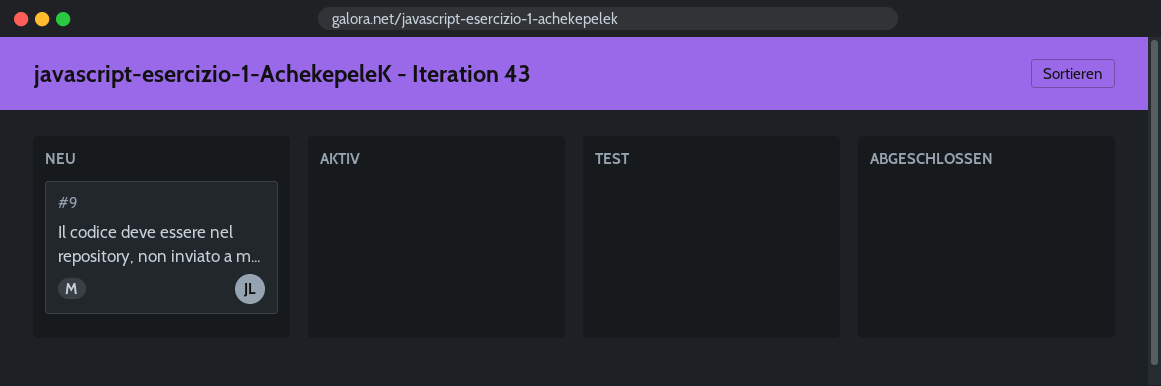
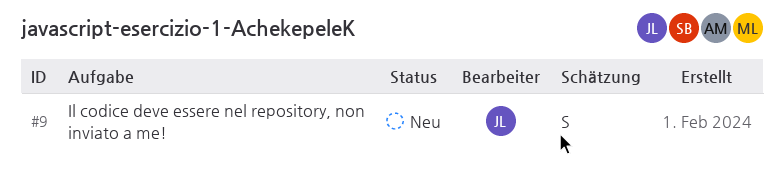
#9, estimate: M -> S

